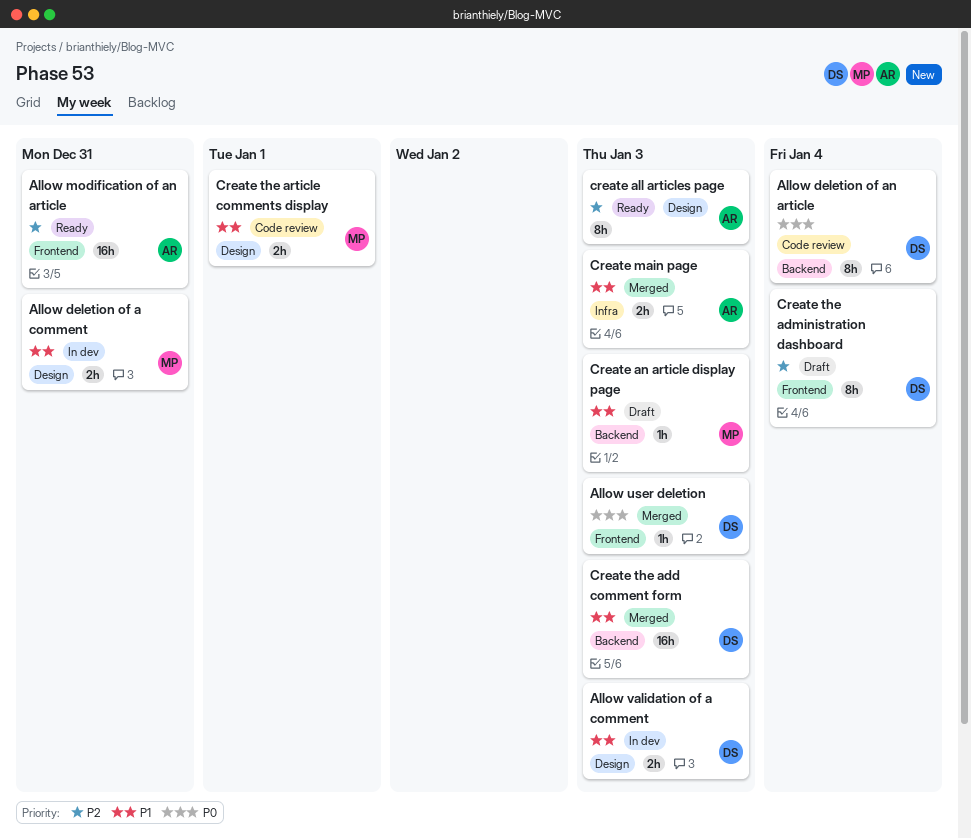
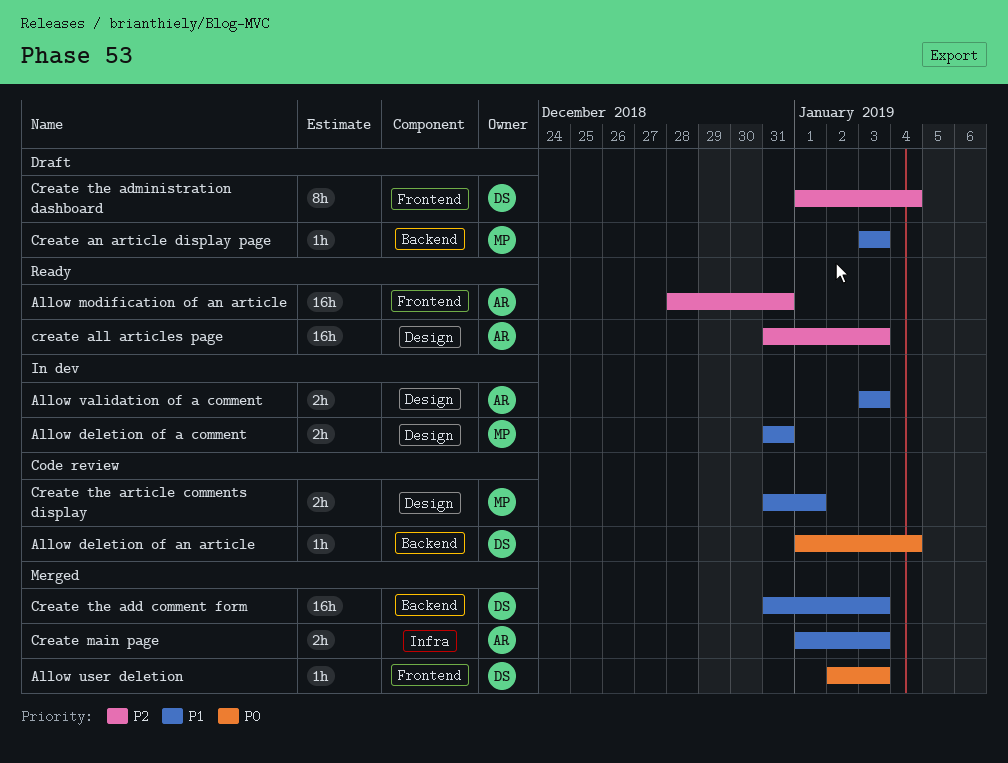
Allow deletion of an article, estimate: 8h -> 1h
Allow validation of a comment, owner: DS -> AR
create all articles page, estimate: 8h -> 16h

